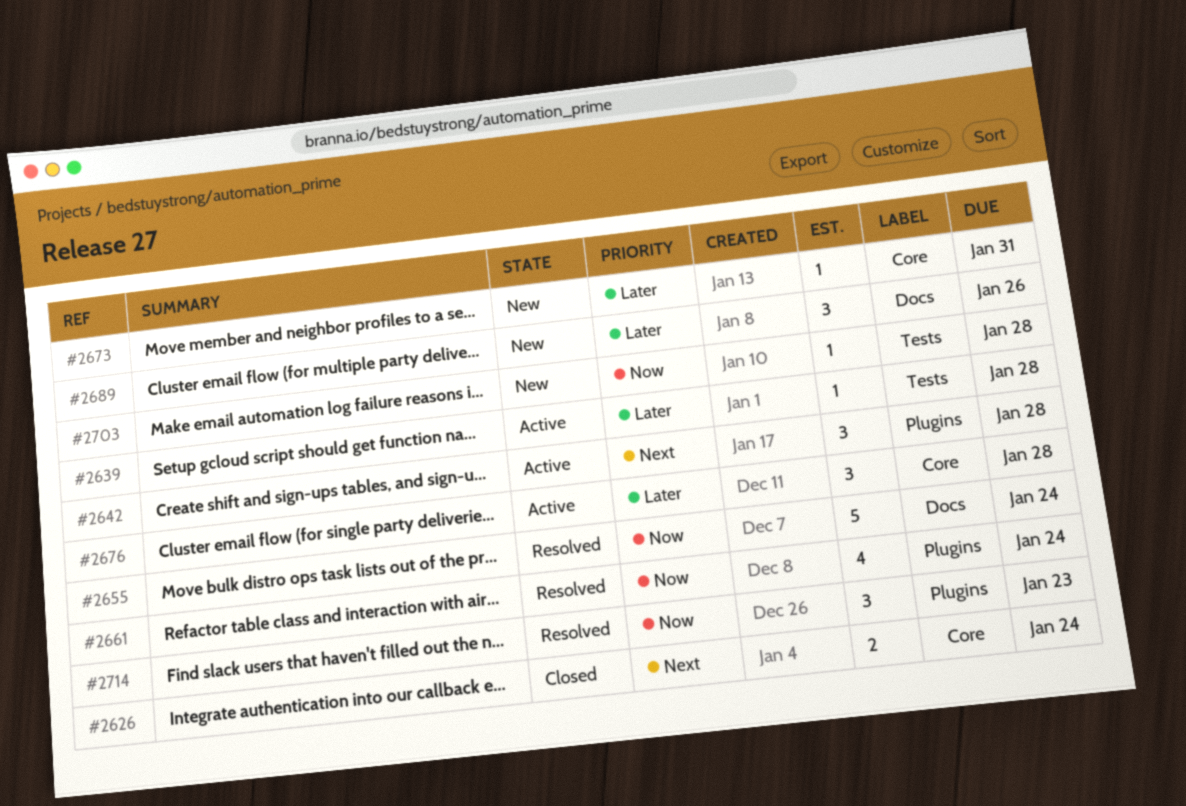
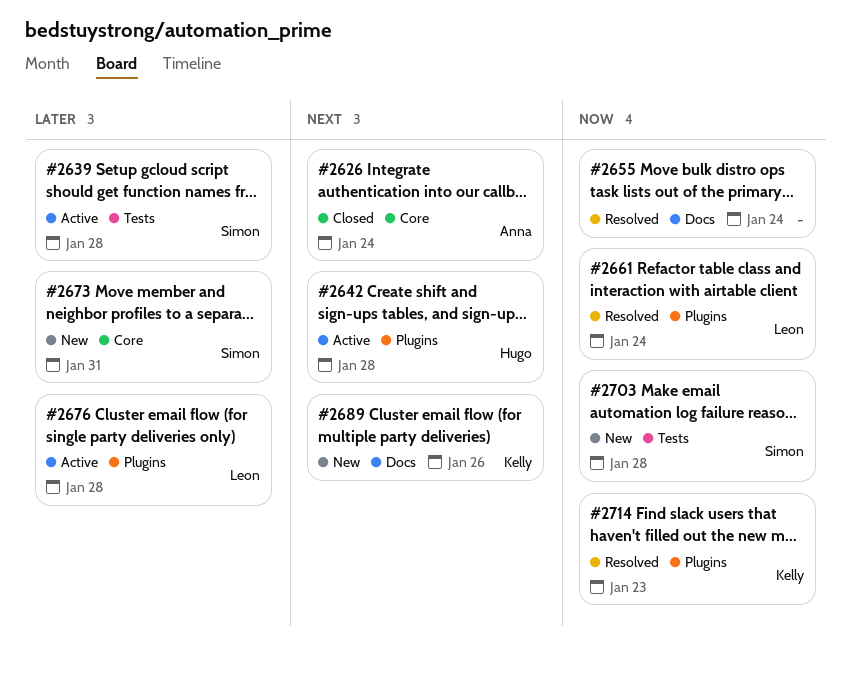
#2676, label: Core -> Plugins
#2689, priority: Later -> Next

